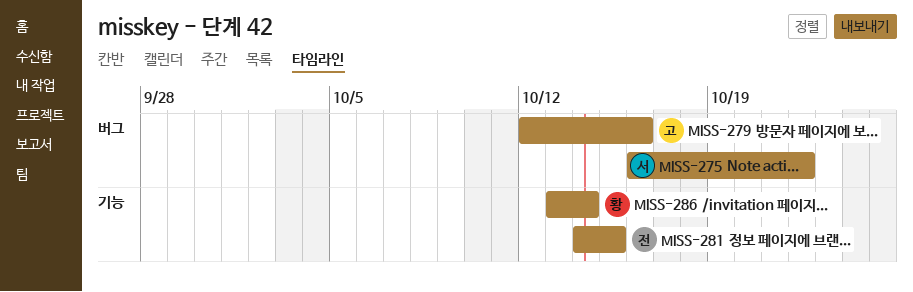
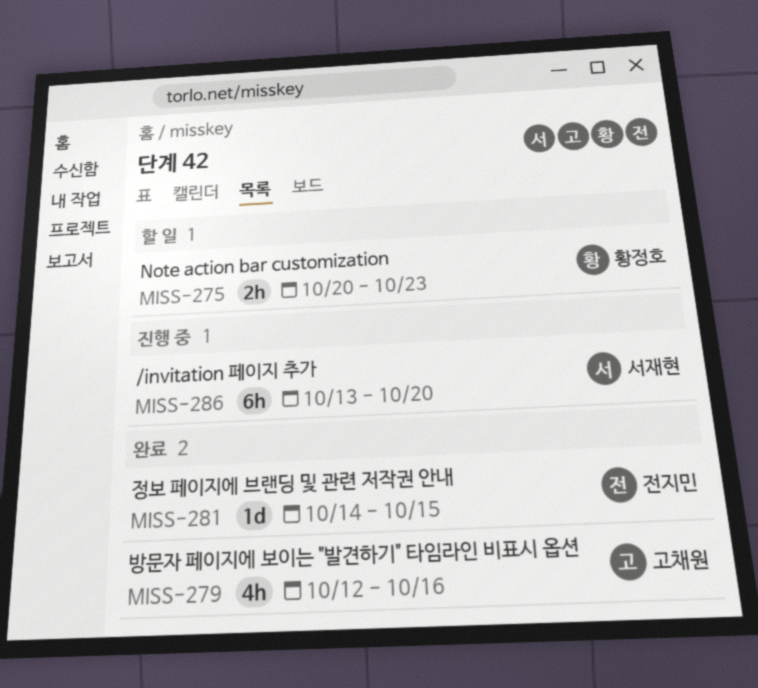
MISS-275, owner: 서재현 -> 황정호
MISS-275, start: Oct 16 -> Oct 20
MISS-275, due: Oct 22 -> Oct 23
MISS-286, owner: 황정호 -> 서재현
MISS-286, due: Oct 14 -> Oct 20

